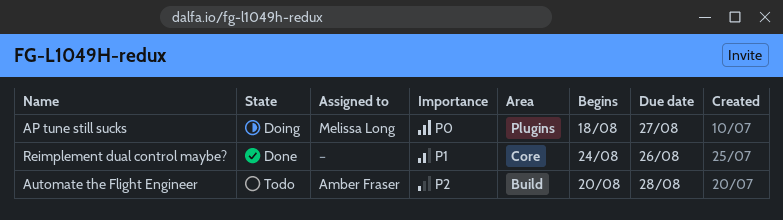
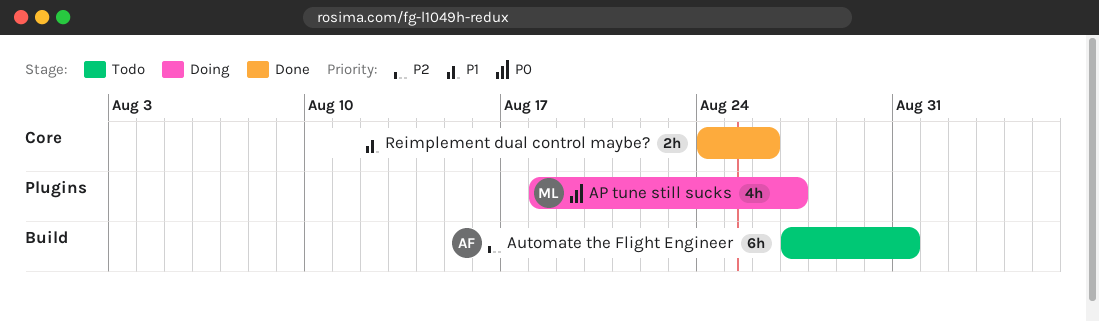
Automate the Flight Engineer, start: Aug 20 -> Aug 27
Automate the Flight Engineer, due: Aug 28 -> Aug 31

